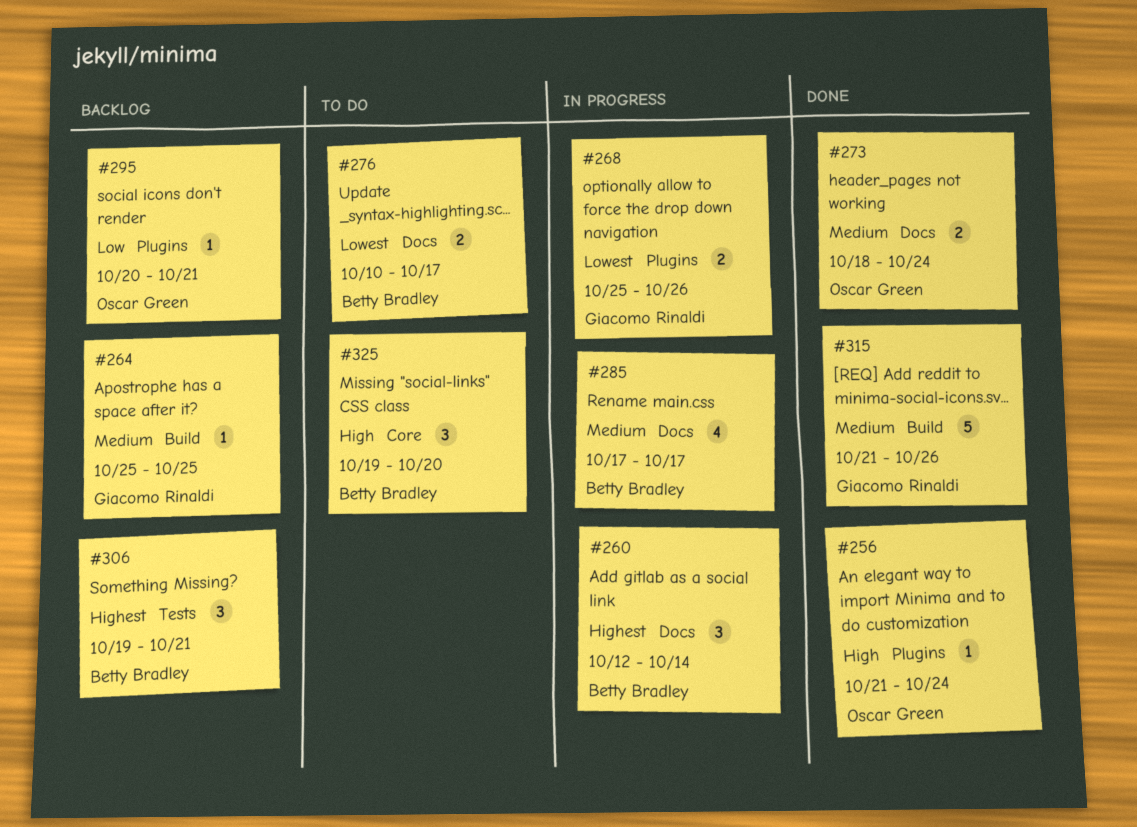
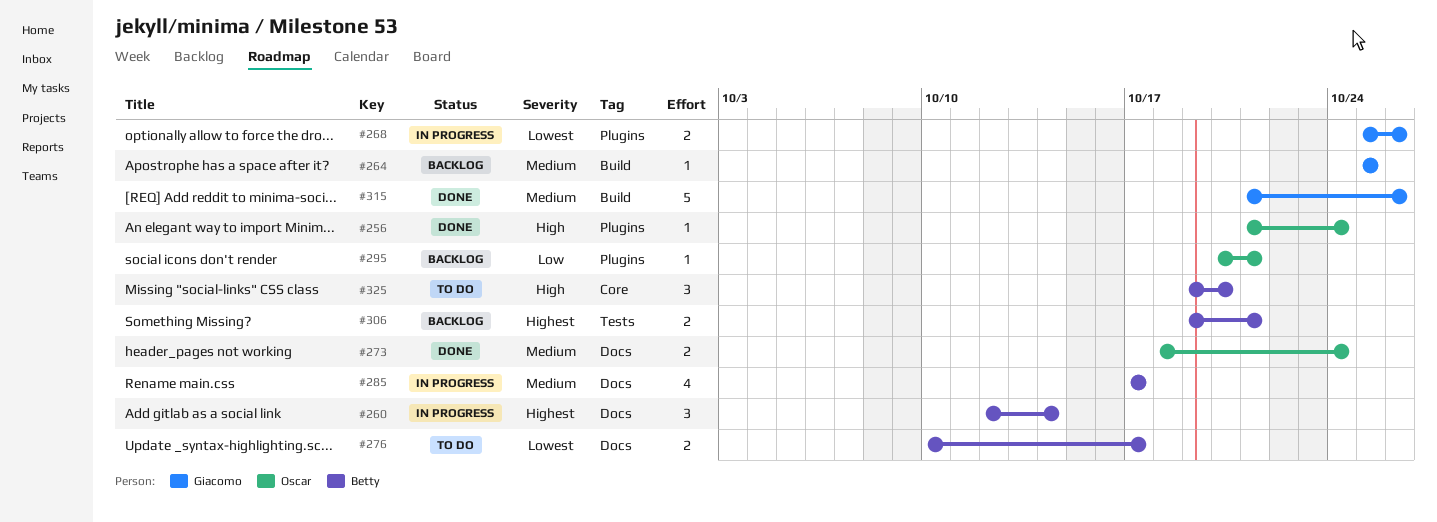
#306, estimate: 3 -> 2

